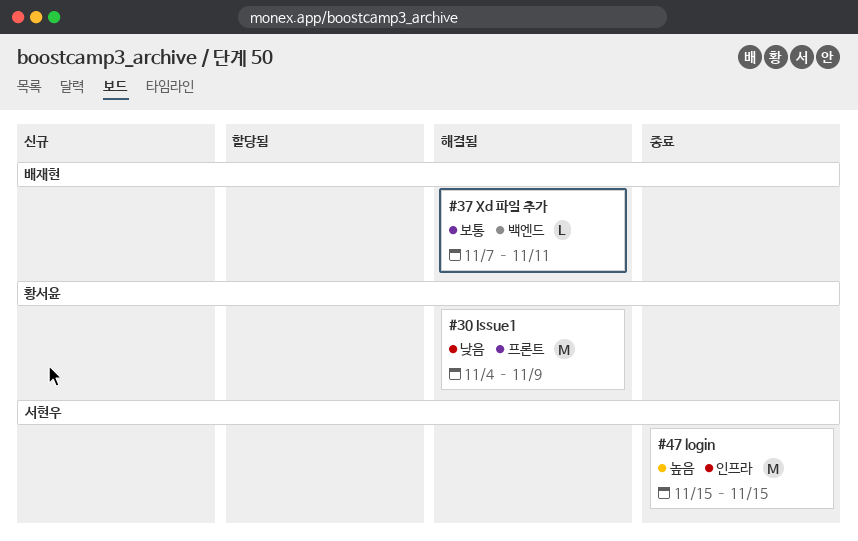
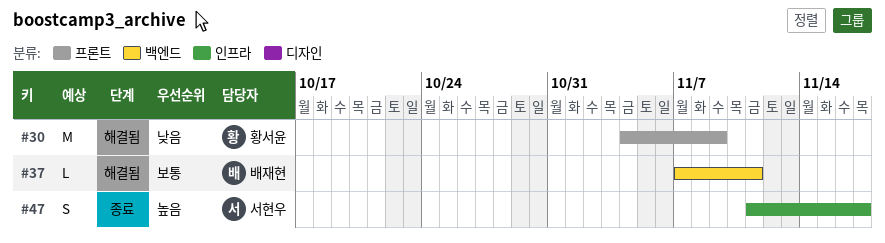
#47, estimate: M -> S
#47, start: Nov 15 -> Nov 11
#47, due: Nov 15 -> Nov 17

